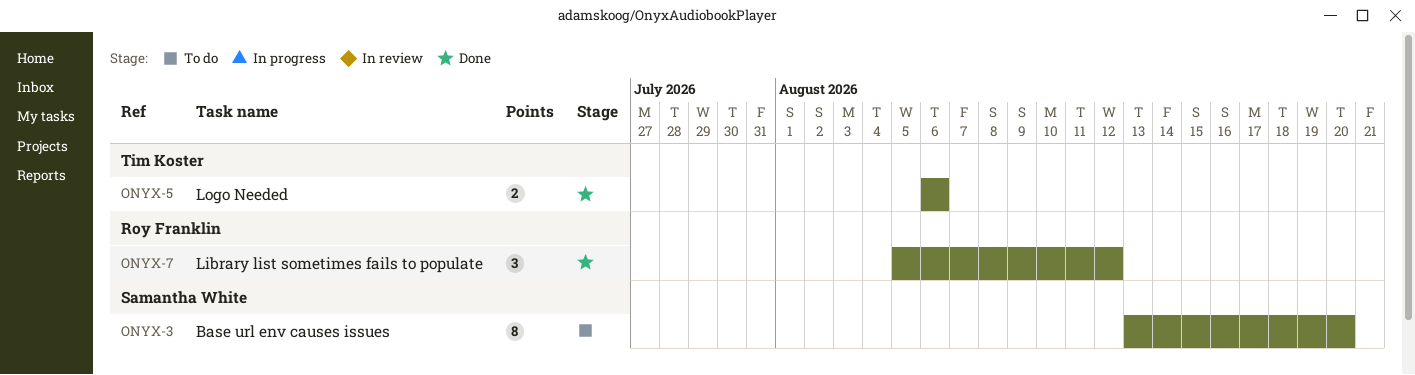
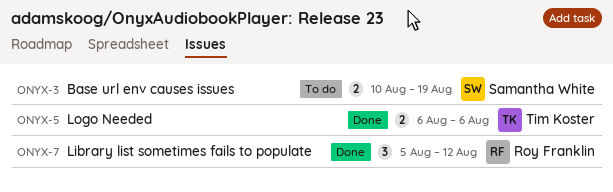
ONYX-3, estimate: 8 -> 2
ONYX-3, start: Aug 13 -> Aug 10
ONYX-3, due: Aug 20 -> Aug 19

